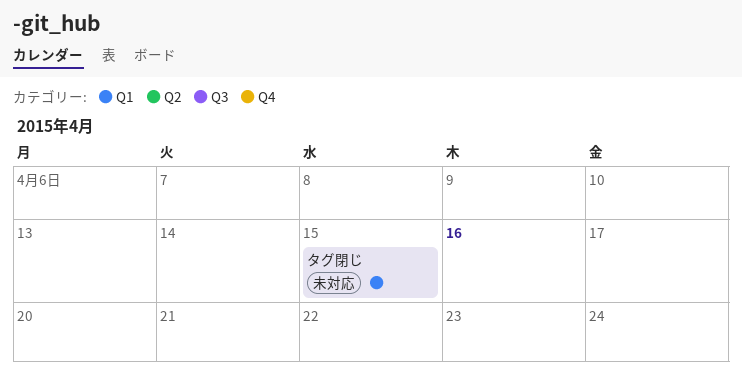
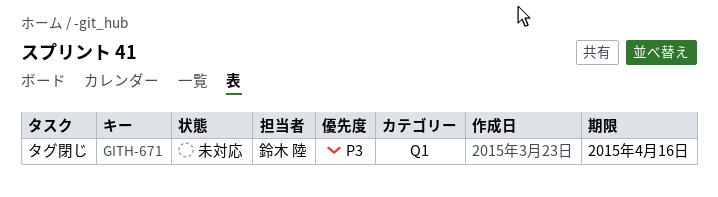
タグ閉じ, due: Apr 15 -> Apr 16

